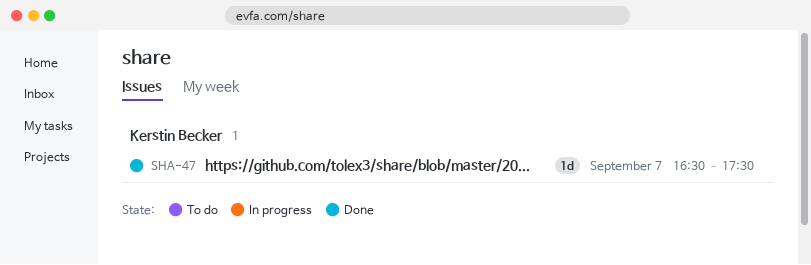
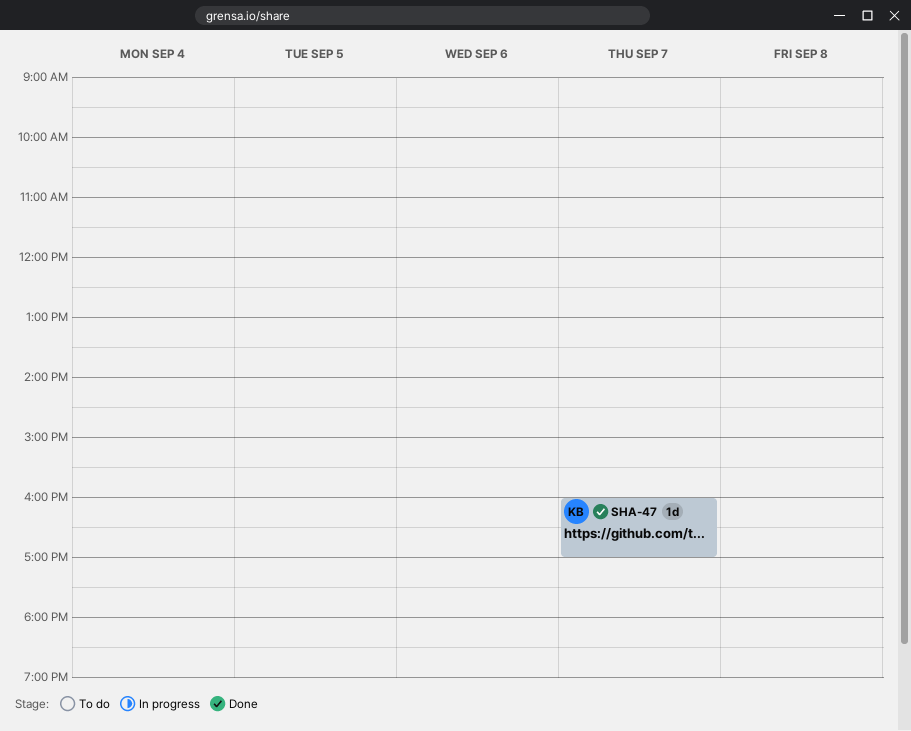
SHA-47, begins: 16:30 -> 16:00
SHA-47, ends: 17:30 -> 17:00

